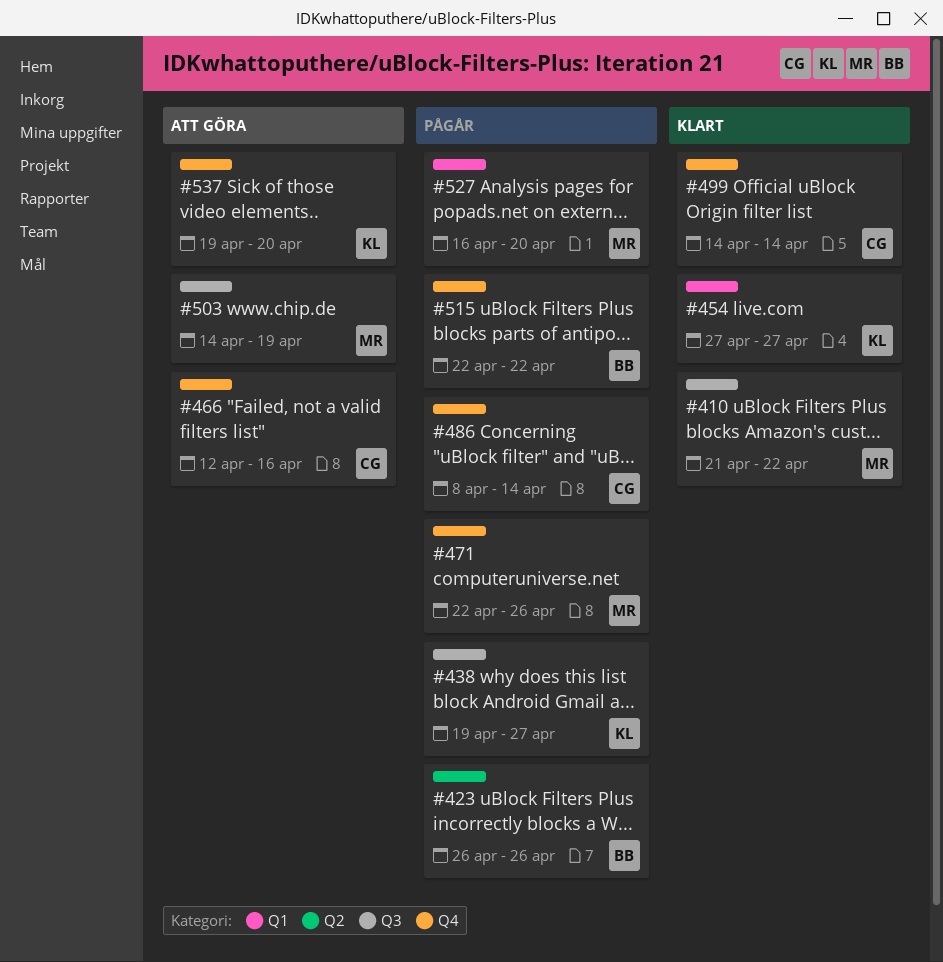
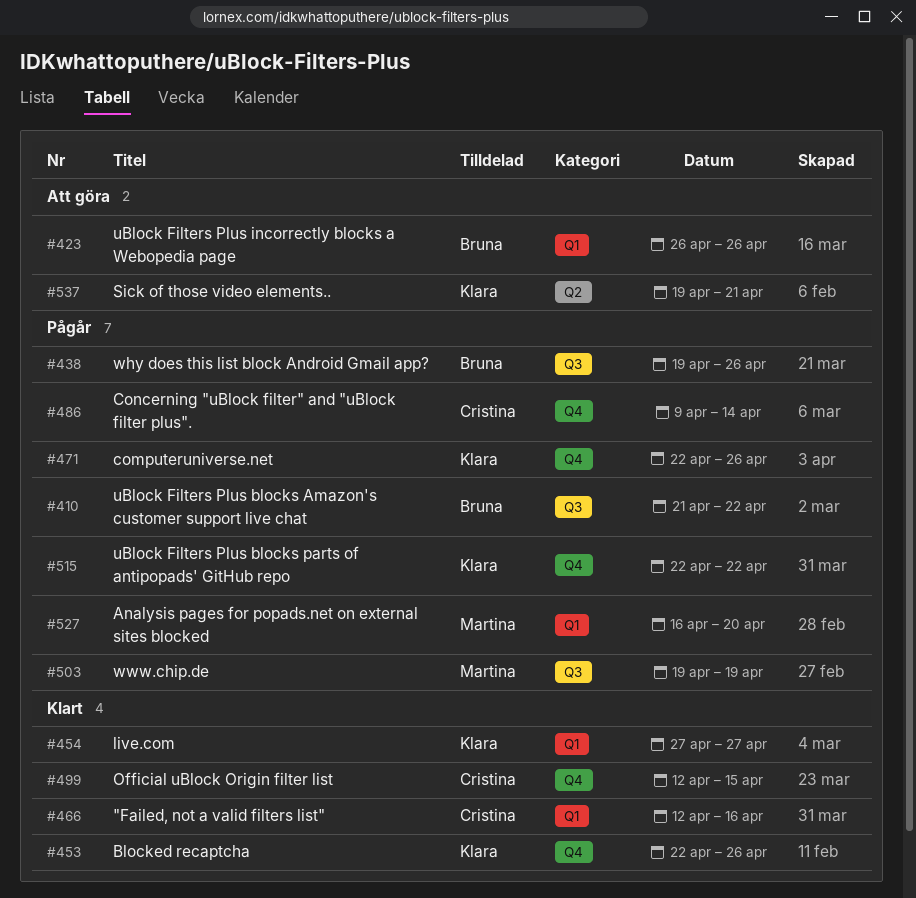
#410, status: Klart -> Pågår
#410, owner: Martina -> Bruna
#423, status: Pågår -> Att göra
#423, label: Q2 -> Q1
#438, owner: Klara -> Bruna
#438, due: Apr 27 -> Apr 26
#453: none -> present
#466, status: Att göra -> Klart
#466, label: Q4 -> Q1
#471, owner: Martina -> Klara
#486, start: Apr 8 -> Apr 9
#499, start: Apr 14 -> Apr 12
#499, due: Apr 14 -> Apr 15
#503, status: Att göra -> Pågår
#503, start: Apr 14 -> Apr 19
#515, owner: Bruna -> Klara
#537, label: Q4 -> Q2
#537, due: Apr 20 -> Apr 21

